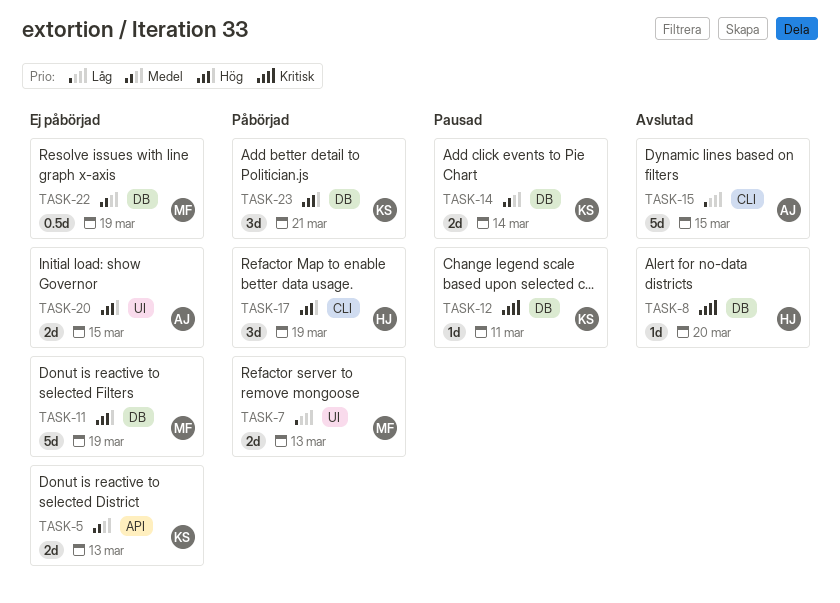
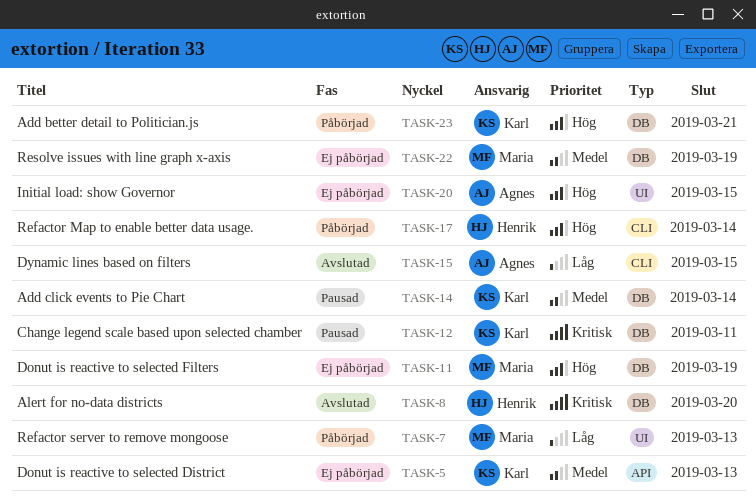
TASK-17, due: Mar 19 -> Mar 14

